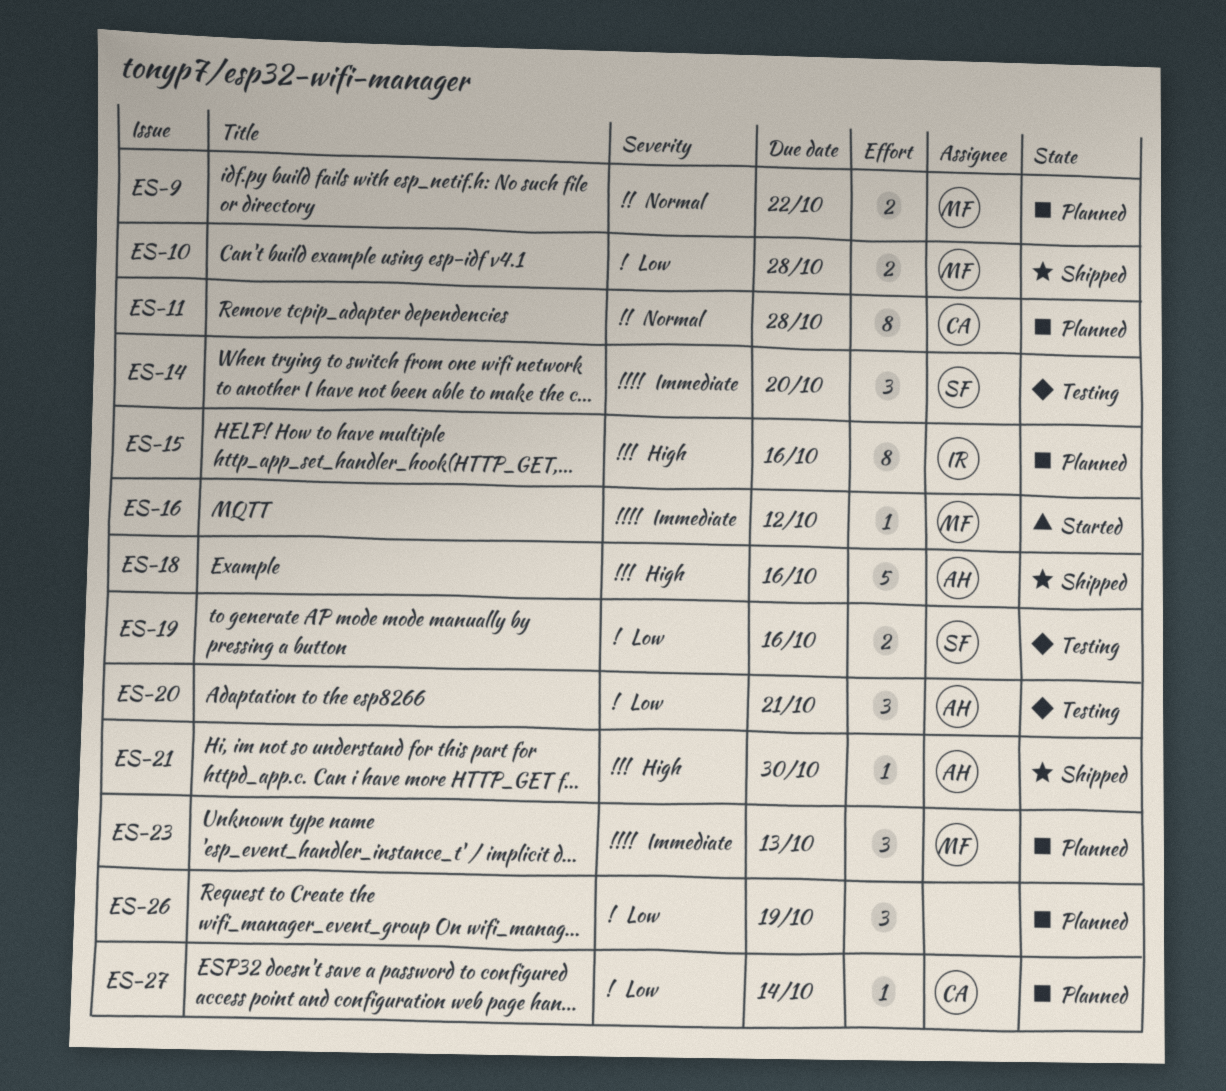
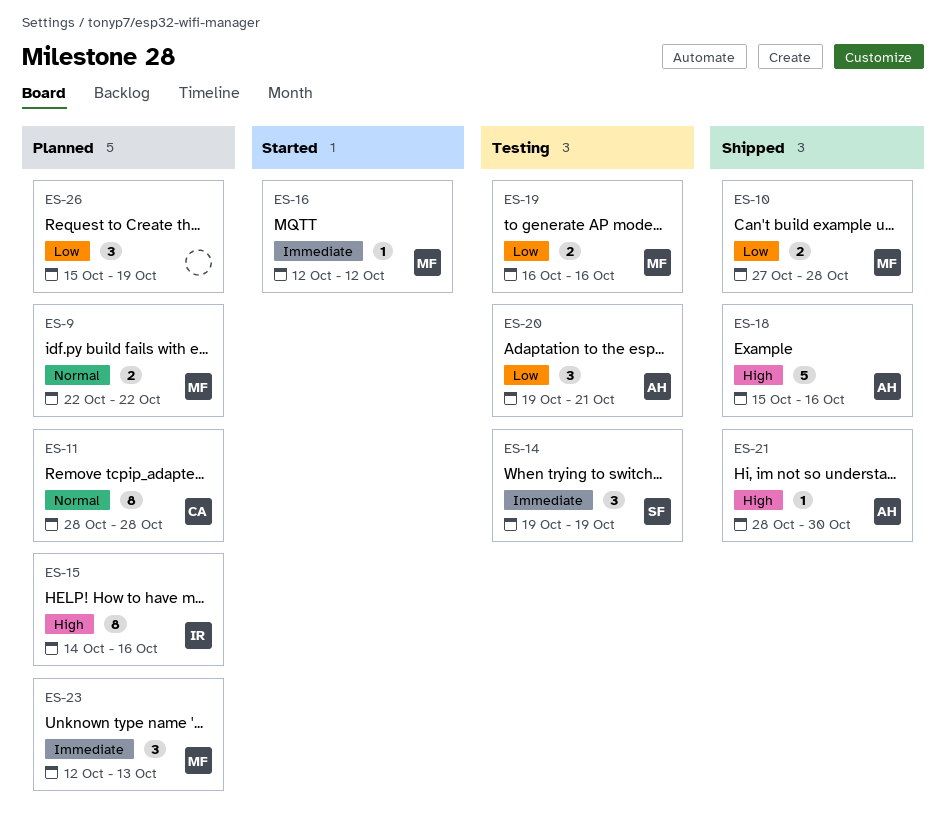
ES-14, due: Oct 20 -> Oct 19
ES-19, owner: SF -> MF
ES-27: present -> none

